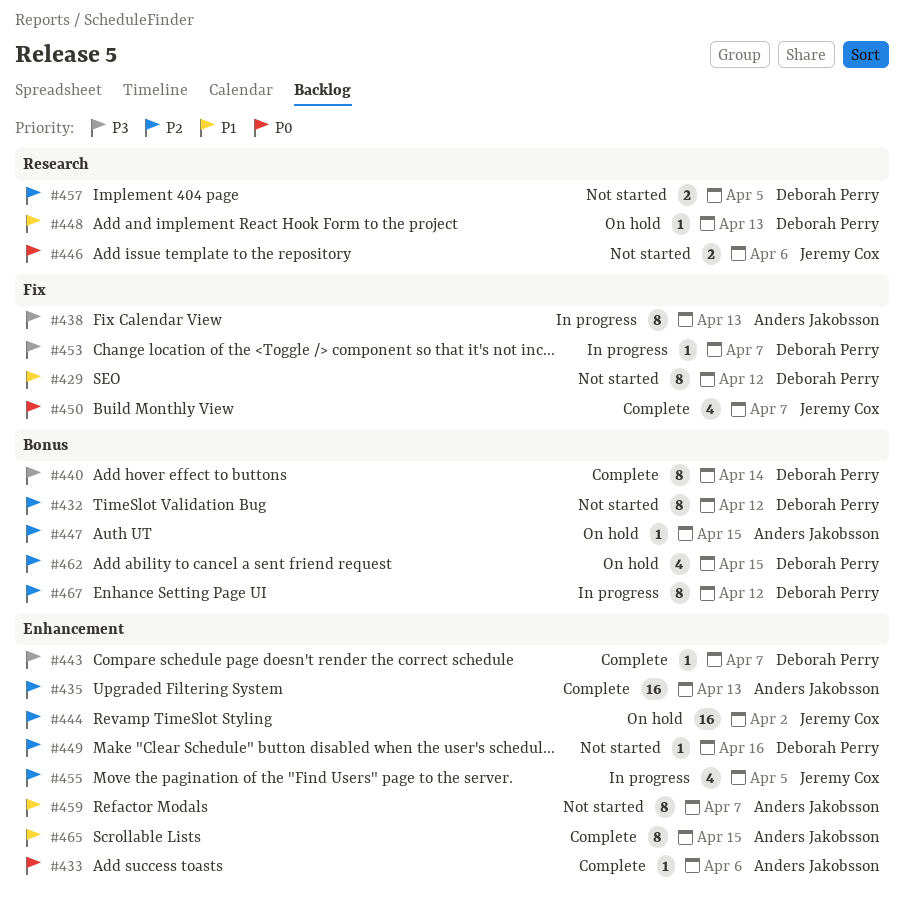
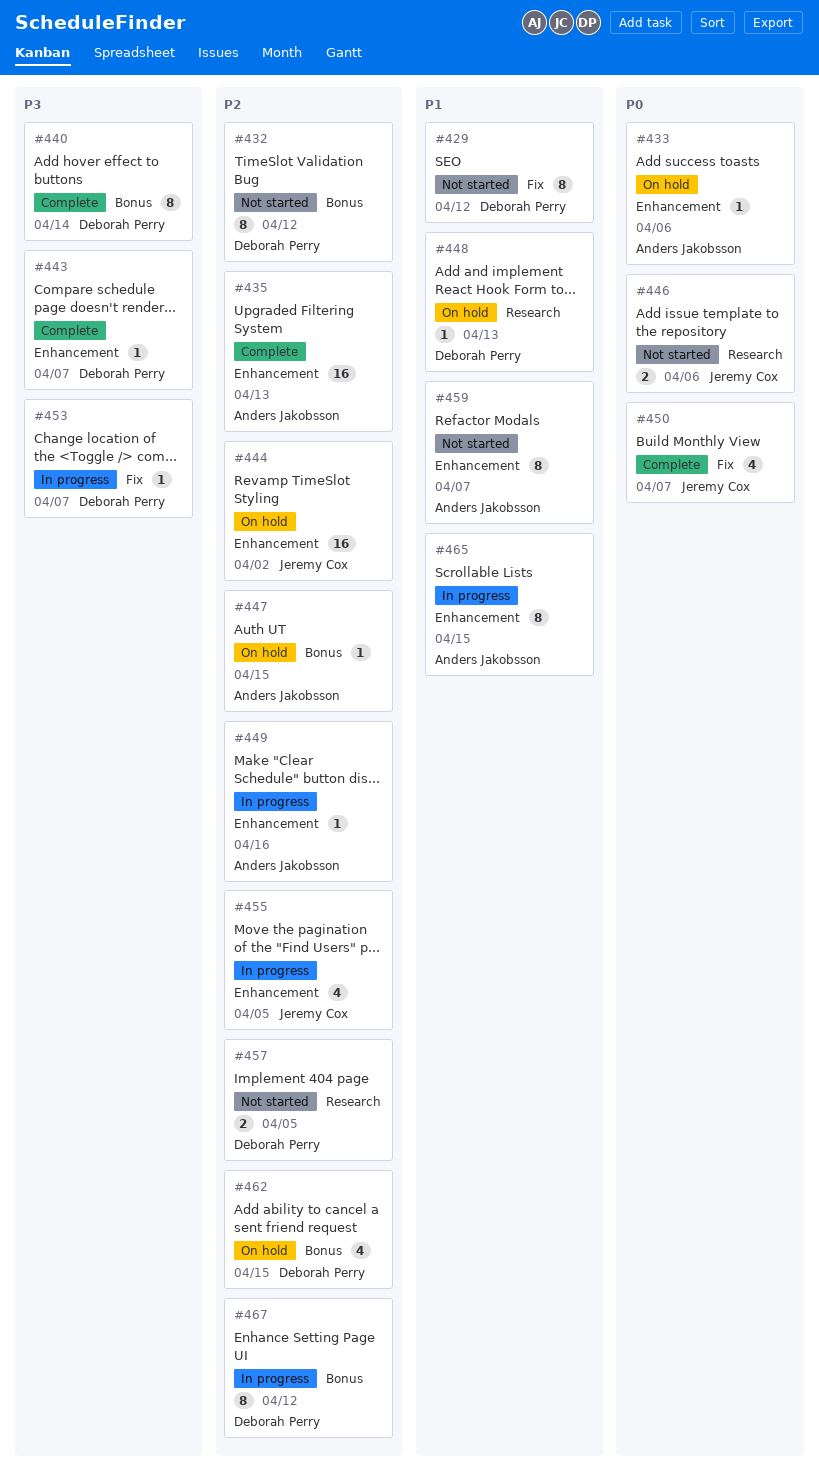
#433, status: Complete -> On hold
#438: present -> none
#449, status: Not started -> In progress
#449, owner: Deborah Perry -> Anders Jakobsson
#465, status: Complete -> In progress

